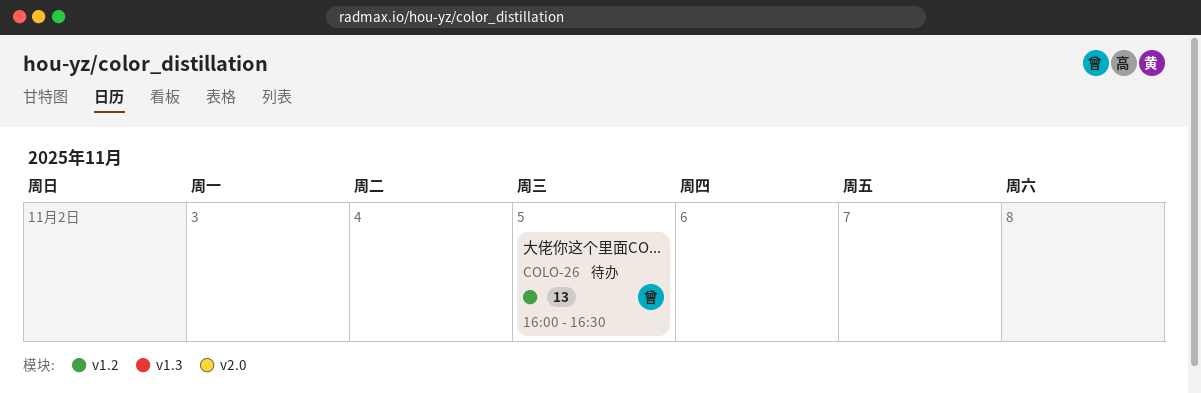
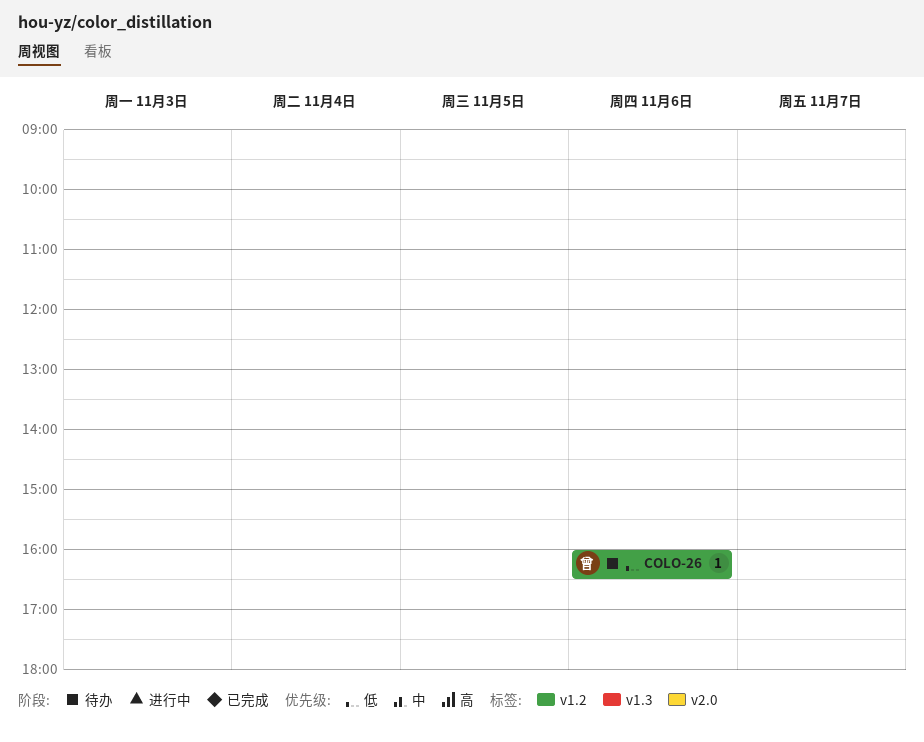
COLO-26, estimate: 13 -> 1
COLO-26, day: Nov 5 -> Nov 6

